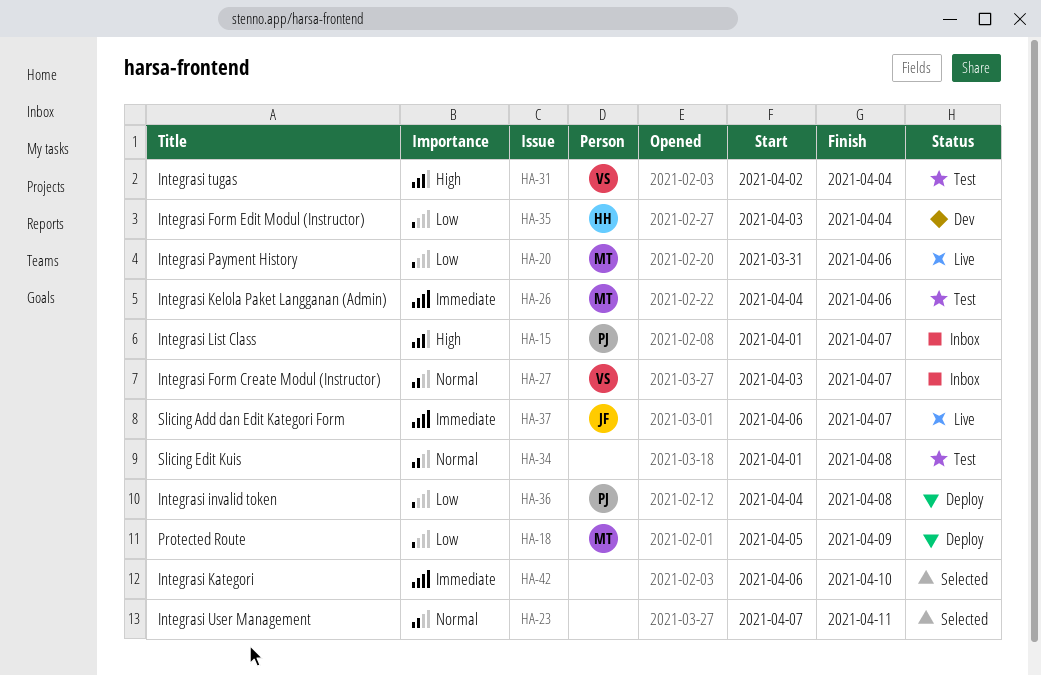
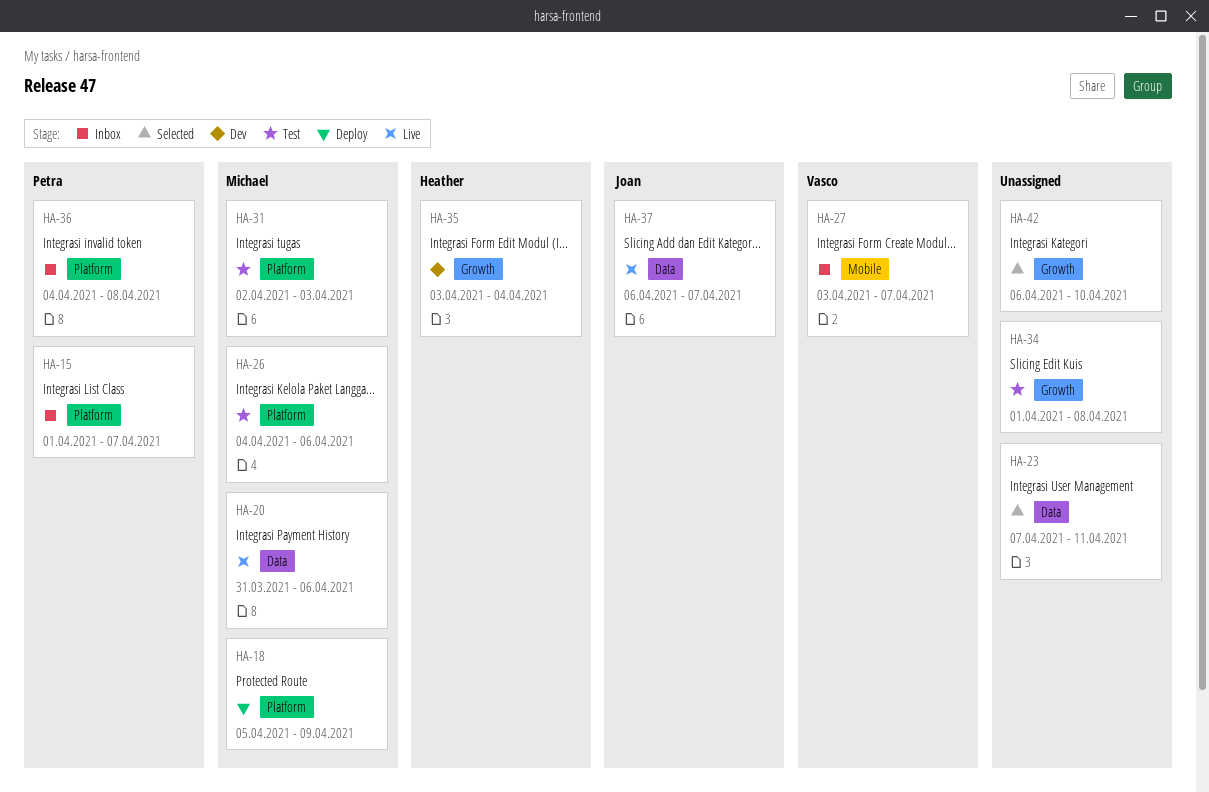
HA-31, owner: Vasco -> Michael
HA-31, due: Apr 4 -> Apr 3
HA-36, status: Deploy -> Inbox

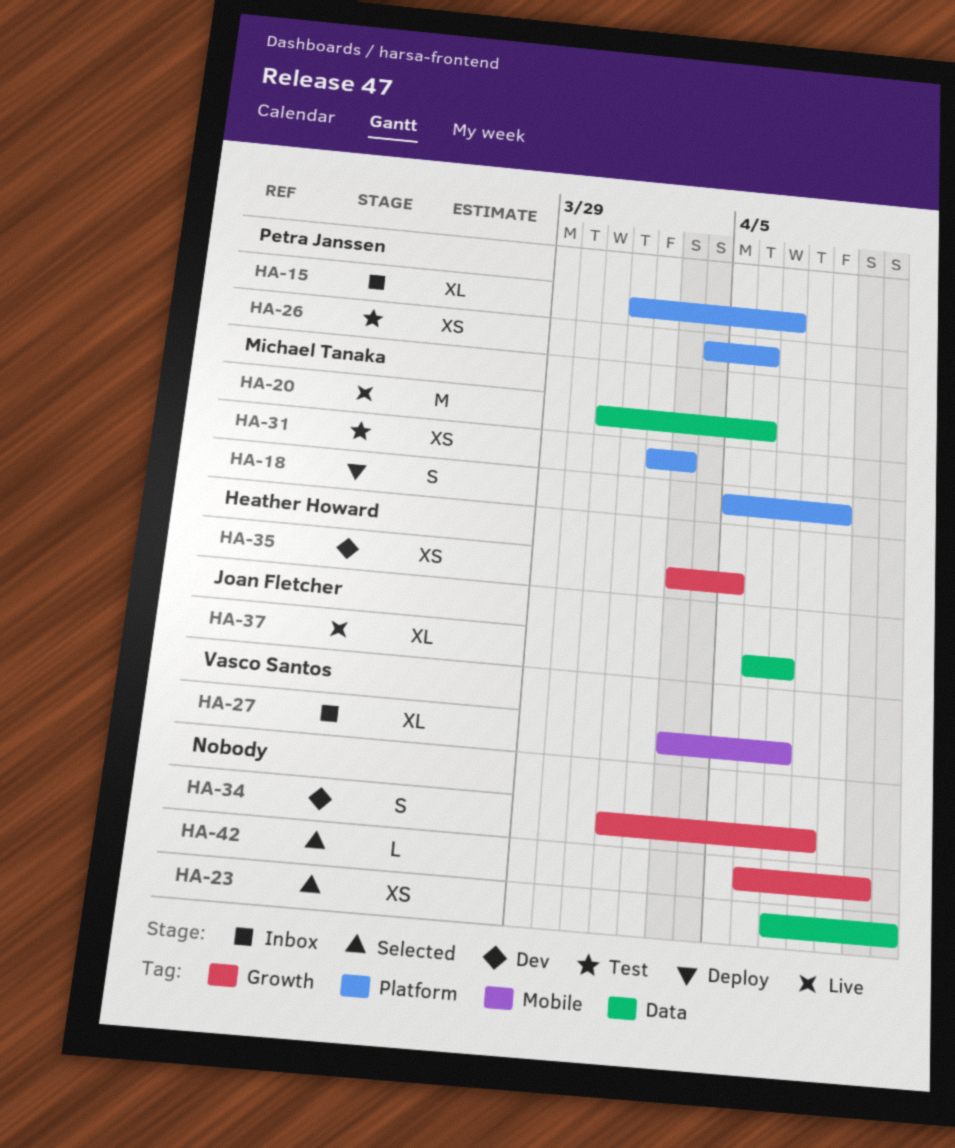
HA-26, owner: Michael Tanaka -> Petra Janssen
HA-34, status: Test -> Dev
HA-35, due: Apr 4 -> Apr 5
HA-36: present -> none

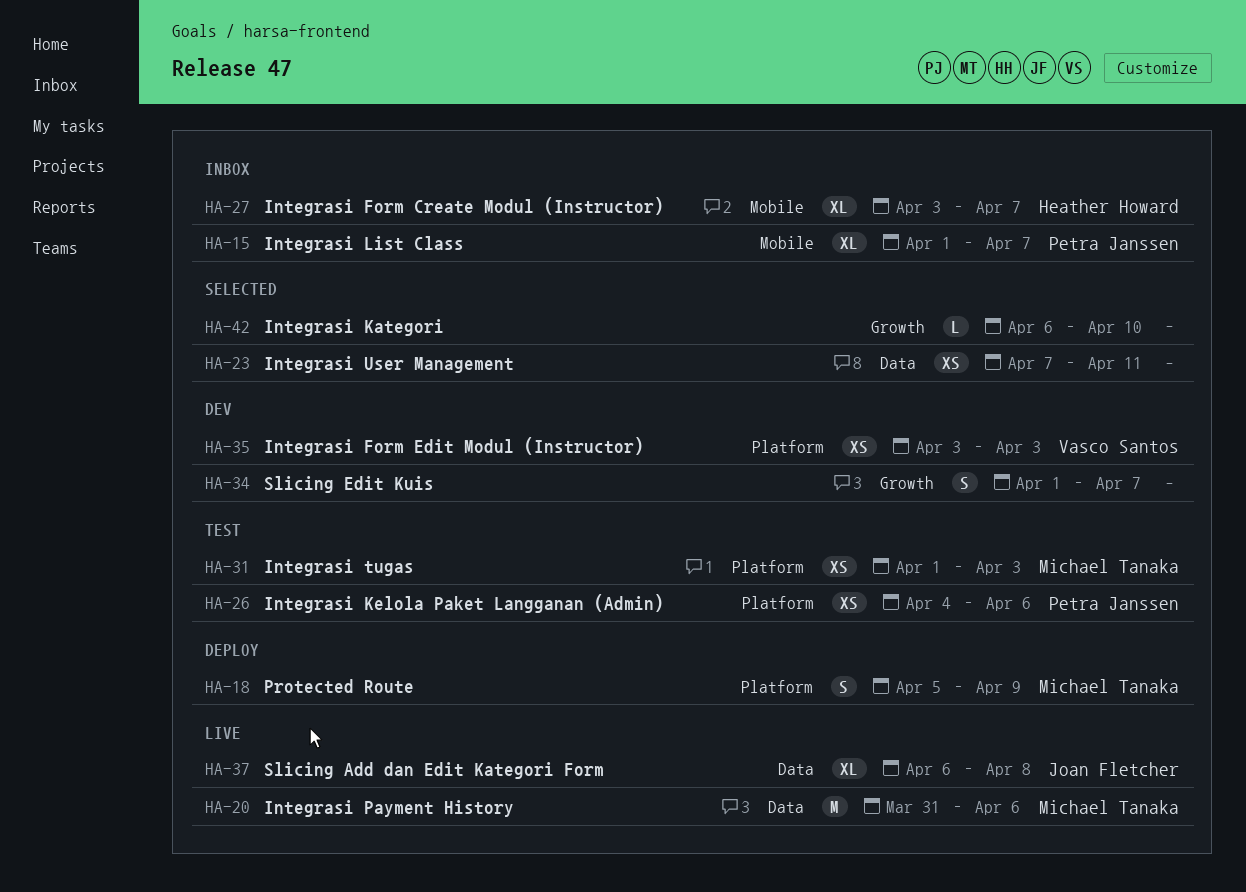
HA-15, label: Platform -> Mobile
HA-27, owner: Vasco Santos -> Heather Howard
HA-31, start: Apr 2 -> Apr 1
HA-34, due: Apr 8 -> Apr 7
HA-35, owner: Heather Howard -> Vasco Santos
HA-35, label: Growth -> Platform
HA-35, due: Apr 5 -> Apr 3
HA-37, due: Apr 7 -> Apr 8

